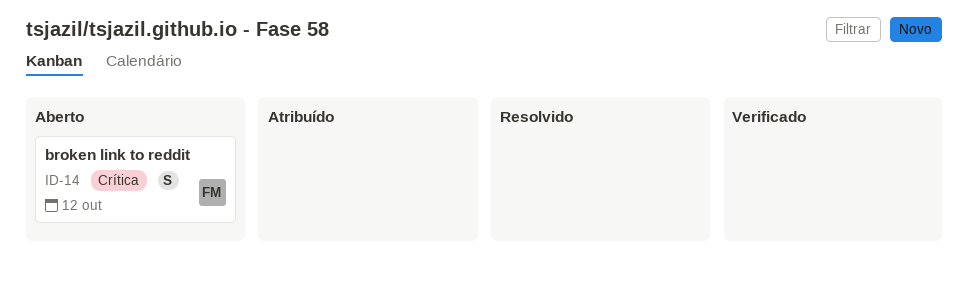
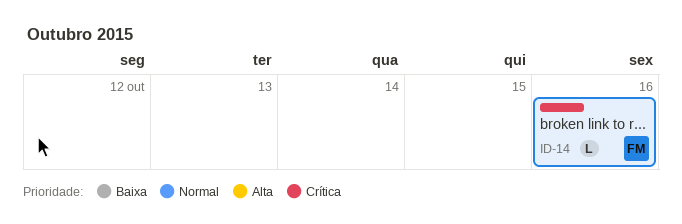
ID-14, estimate: S -> L
ID-14, due: Oct 12 -> Oct 16

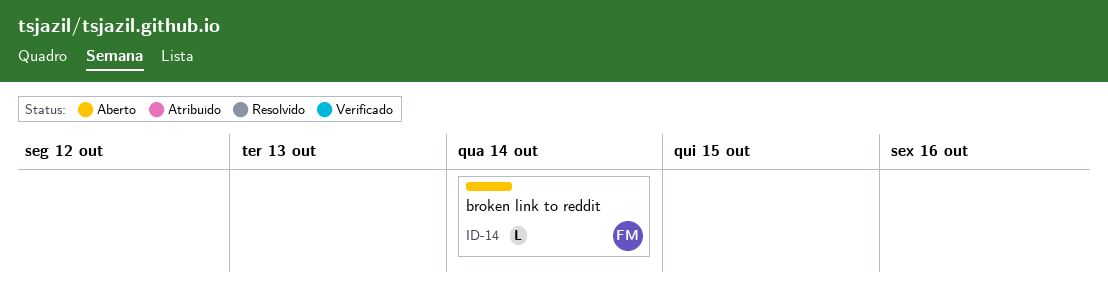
ID-14, due: Oct 16 -> Oct 14

